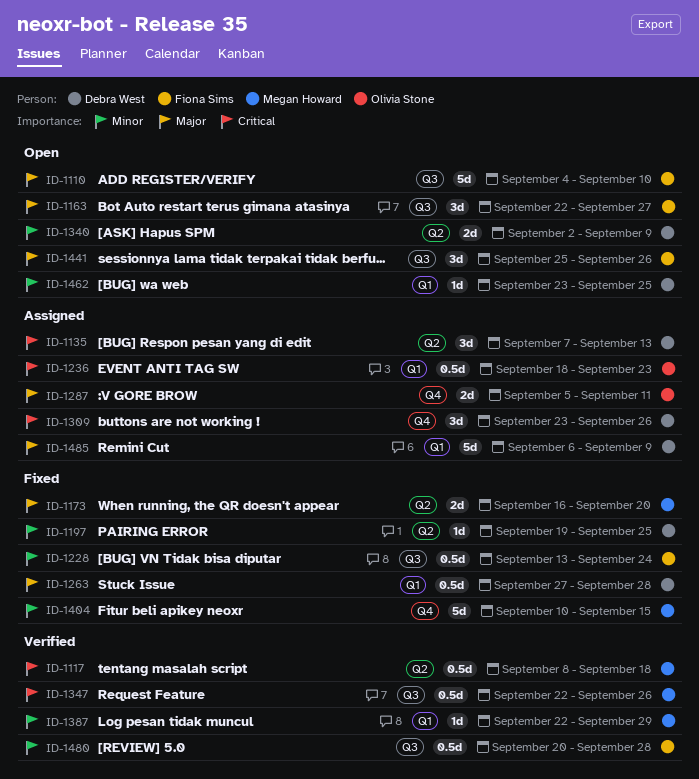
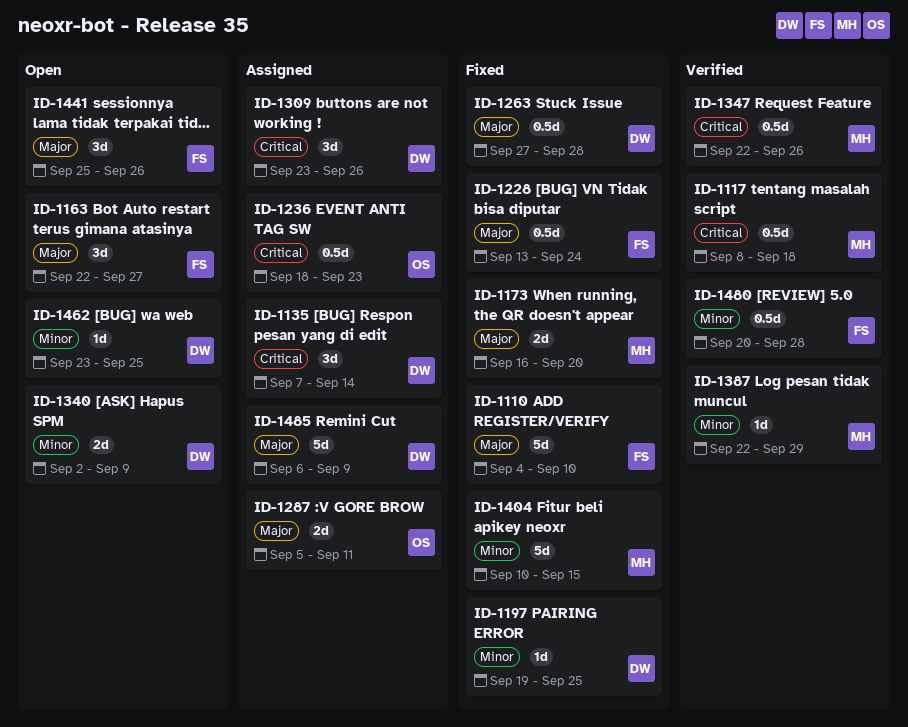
ID-1110, status: Open -> Fixed
ID-1135, due: Sep 13 -> Sep 14
ID-1228, priority: Minor -> Major

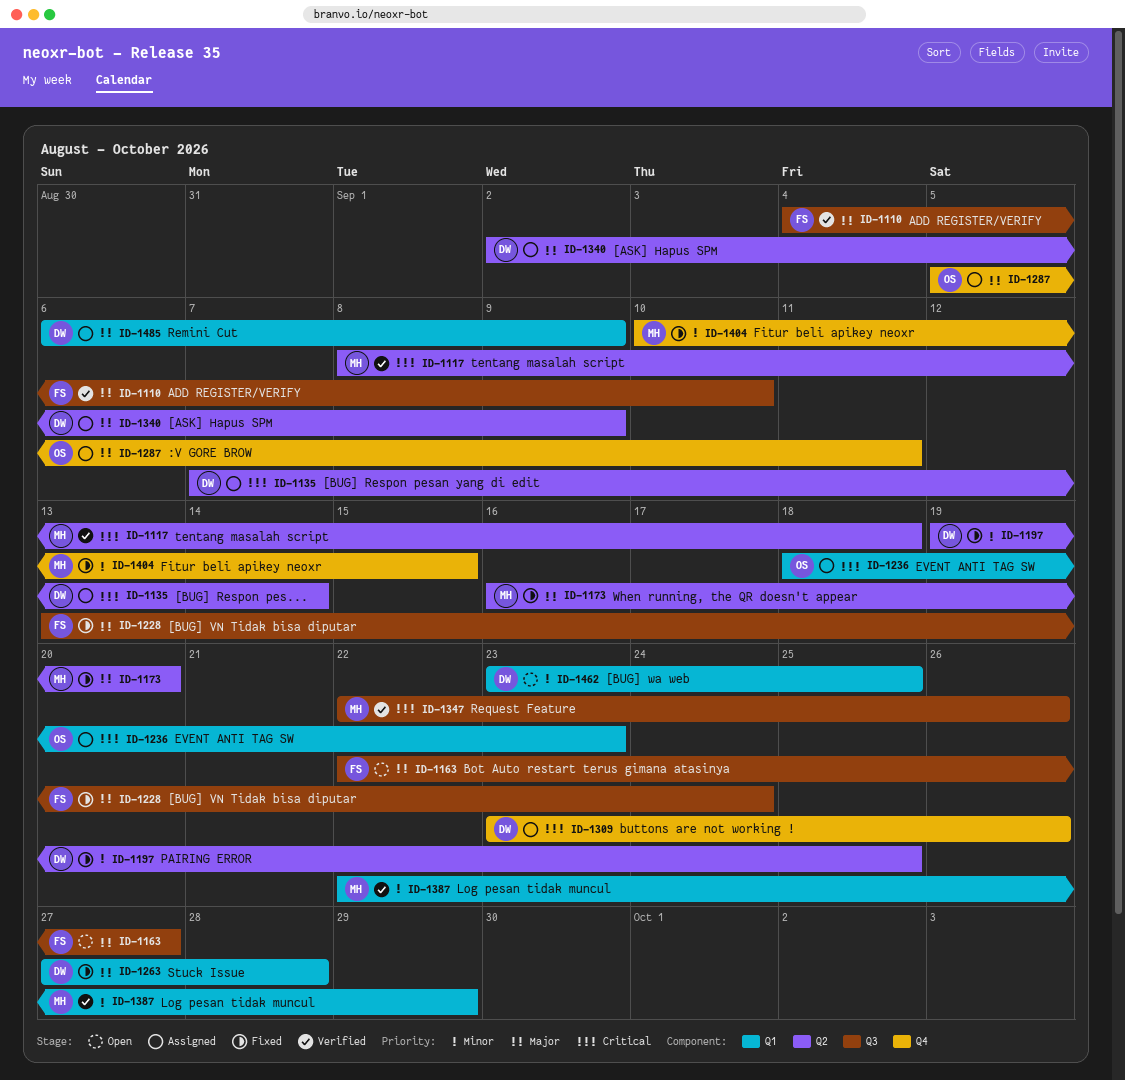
ID-1110, status: Fixed -> Verified
ID-1340, status: Open -> Assigned
ID-1340, priority: Minor -> Major
ID-1441: present -> none
ID-1480: present -> none

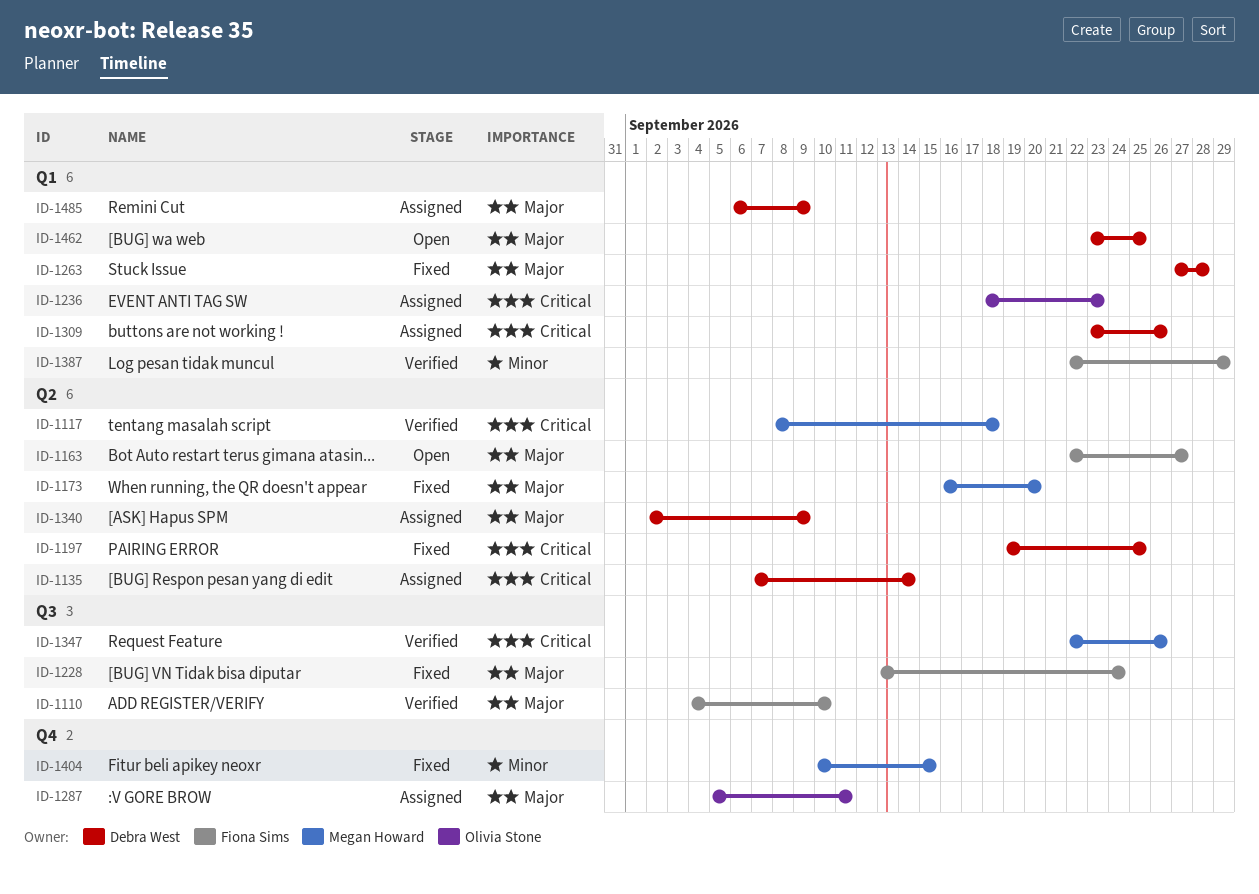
ID-1163, label: Q3 -> Q2
ID-1197, priority: Minor -> Critical
ID-1309, label: Q4 -> Q1
ID-1387, owner: Megan Howard -> Fiona Sims
ID-1462, priority: Minor -> Major

